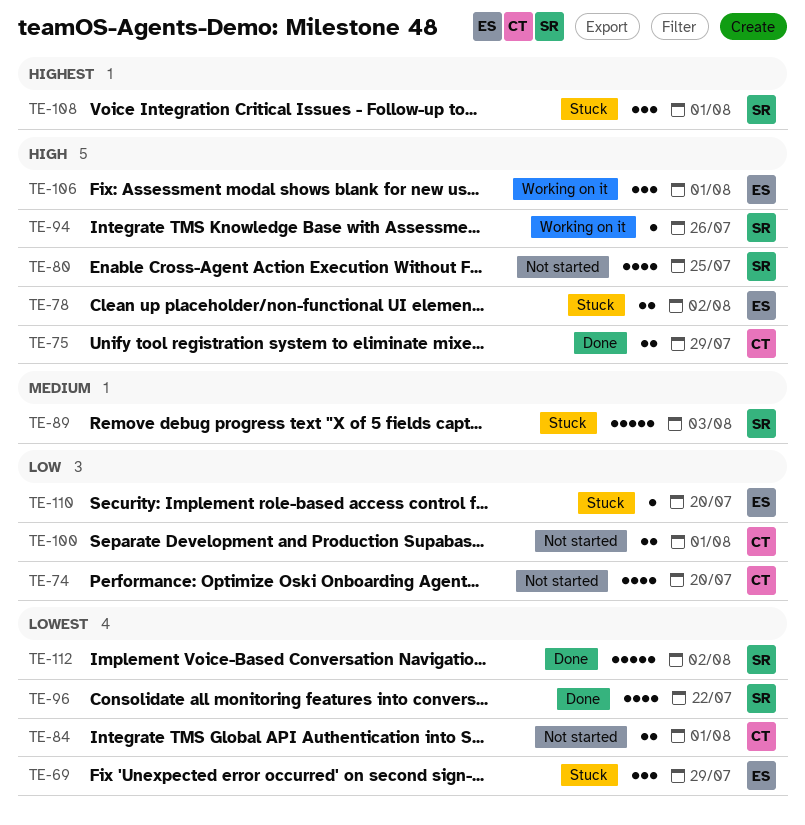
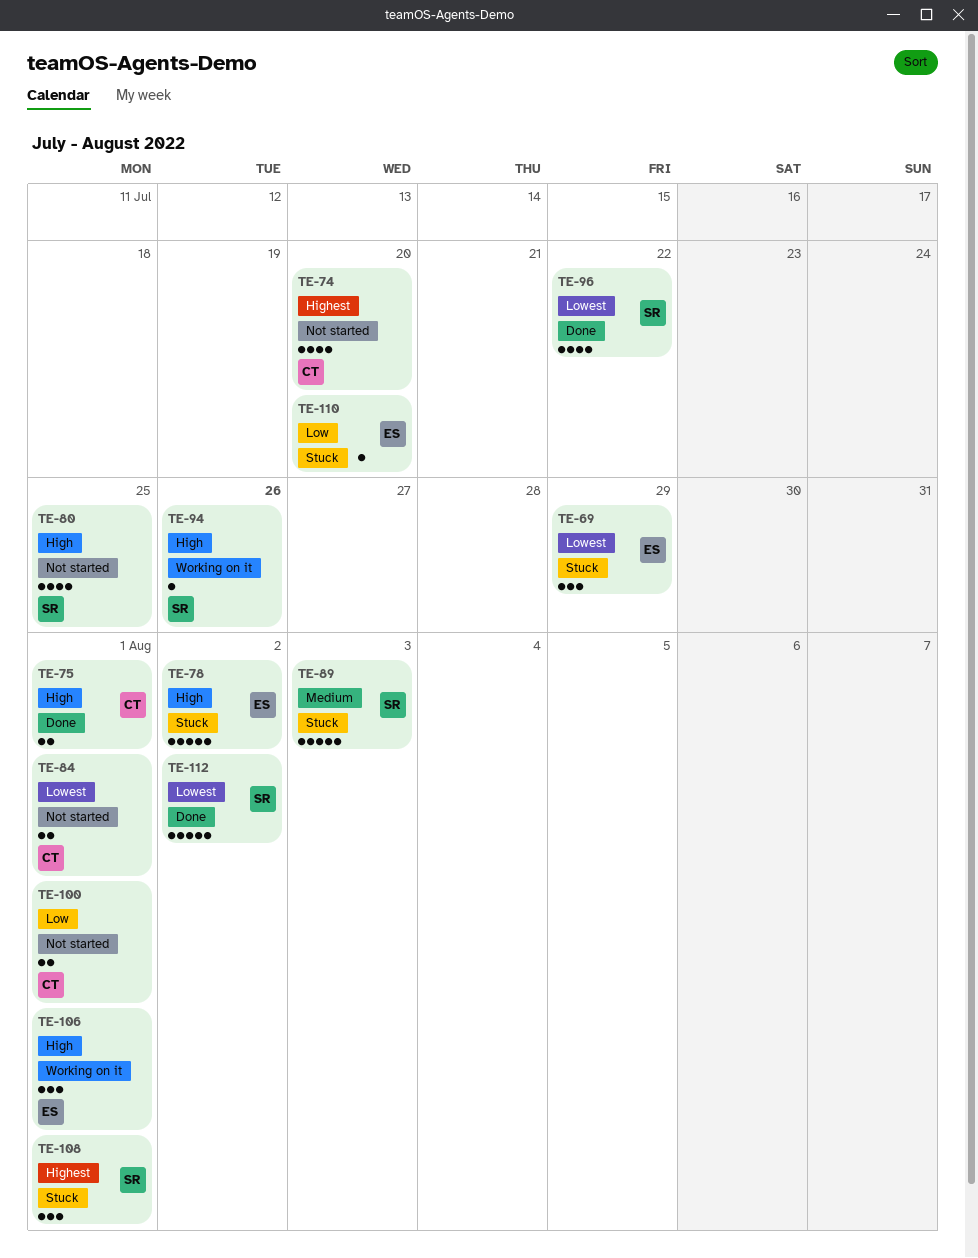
TE-74, priority: Low -> Highest
TE-75, due: Jul 29 -> Aug 1
TE-78, estimate: 2 -> 5

